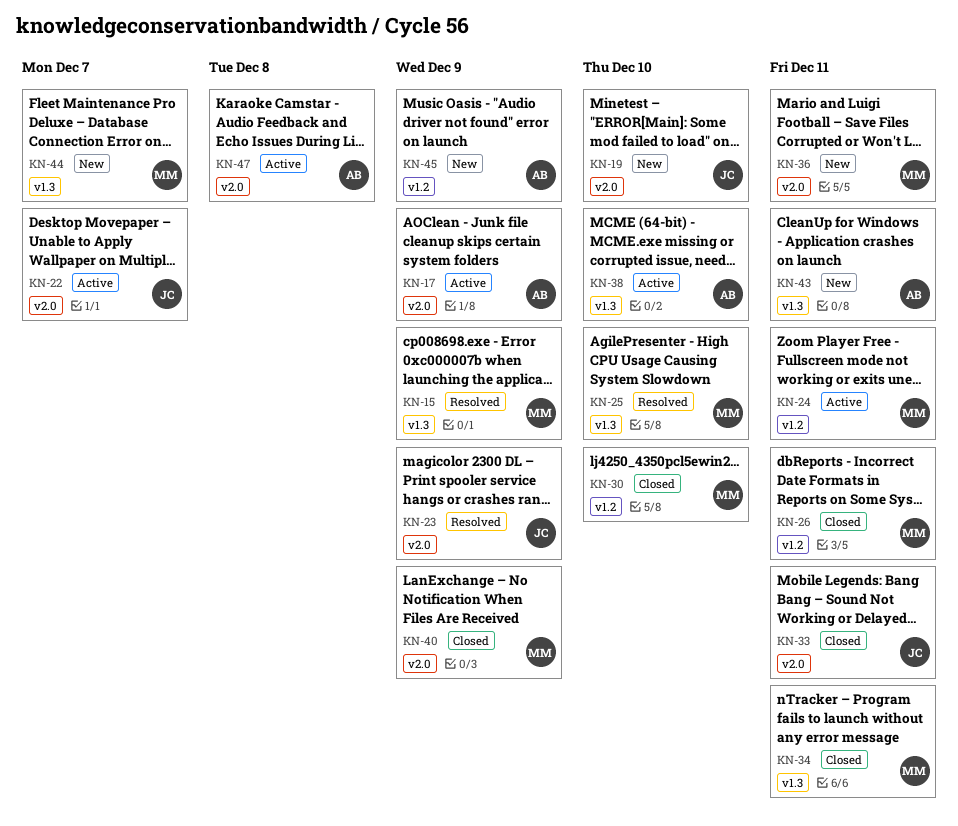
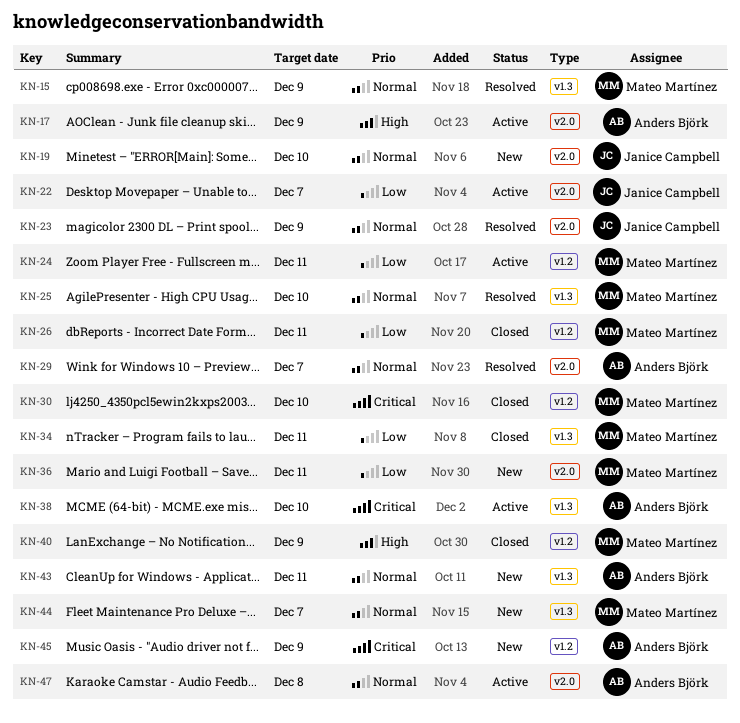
KN-29: none -> present
KN-33: present -> none
KN-40, label: v2.0 -> v1.2

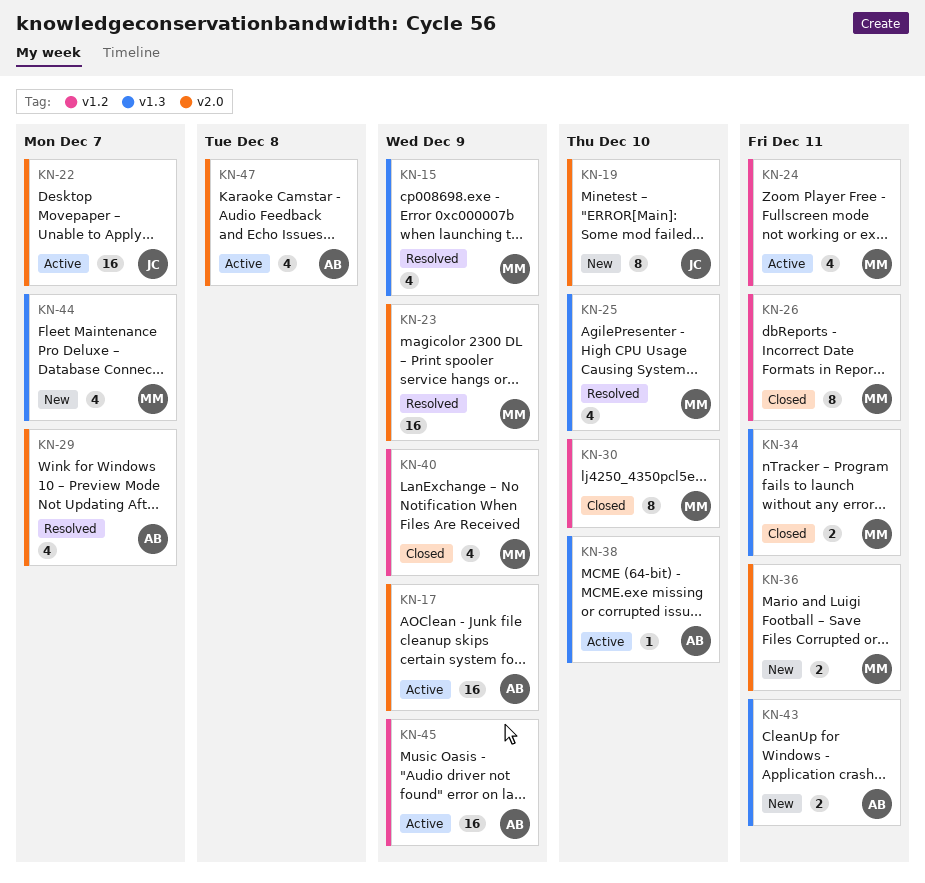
KN-23, owner: Janice Campbell -> Mateo Martínez
KN-45, status: New -> Active

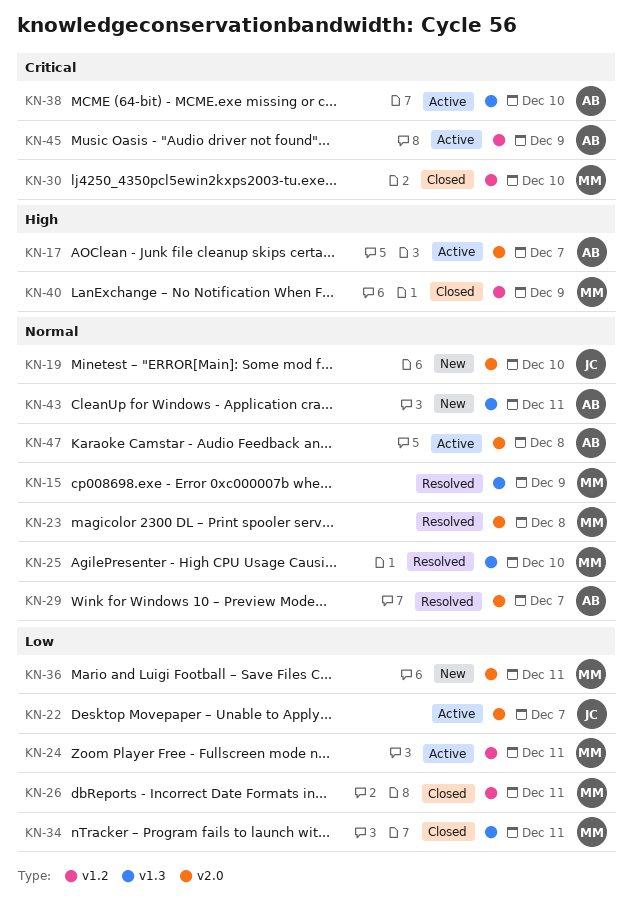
KN-17, due: Dec 9 -> Dec 7
KN-23, due: Dec 9 -> Dec 8
KN-44: present -> none

